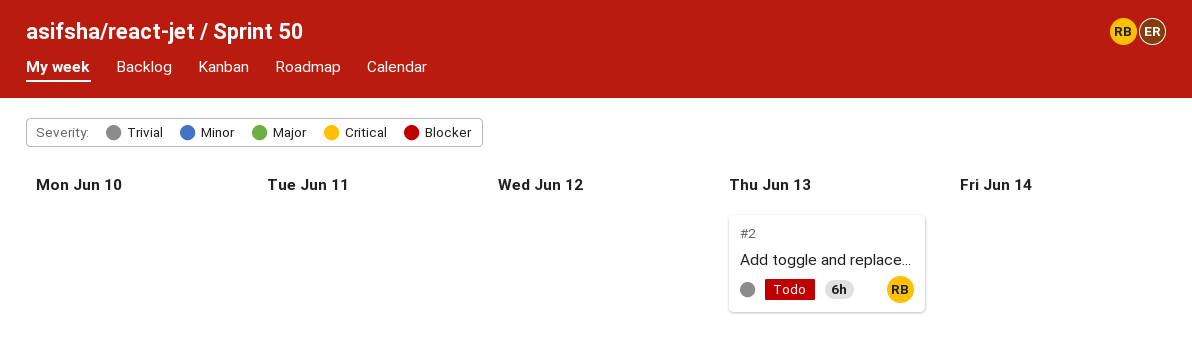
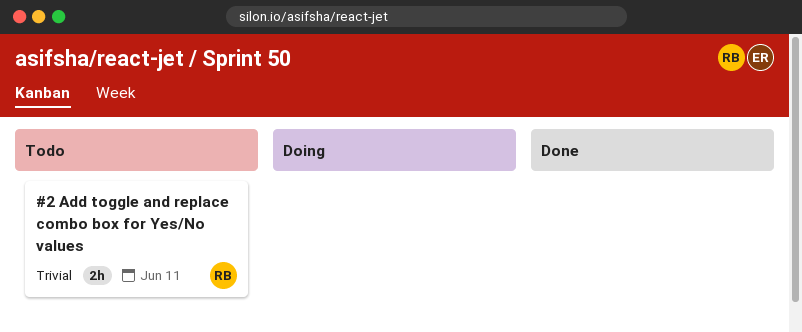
#2, estimate: 6h -> 2h
#2, due: Jun 13 -> Jun 11

